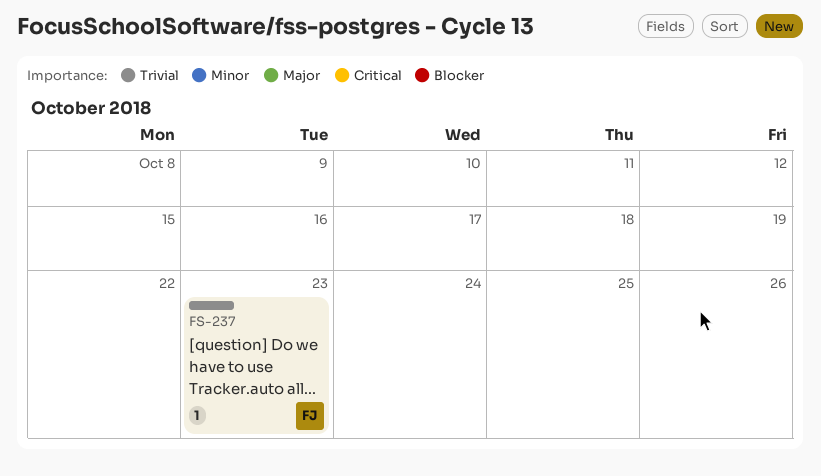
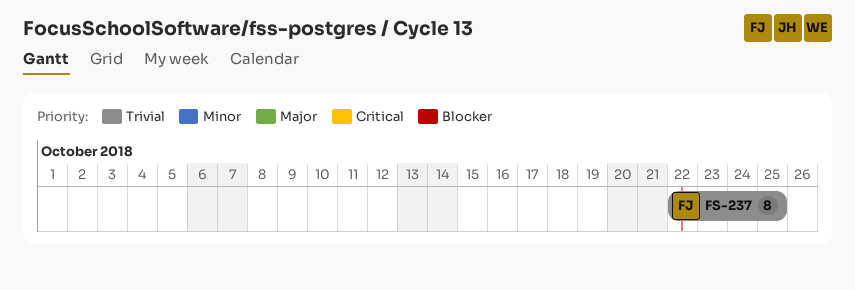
FS-237, estimate: 1 -> 8
FS-237, due: Oct 23 -> Oct 25

